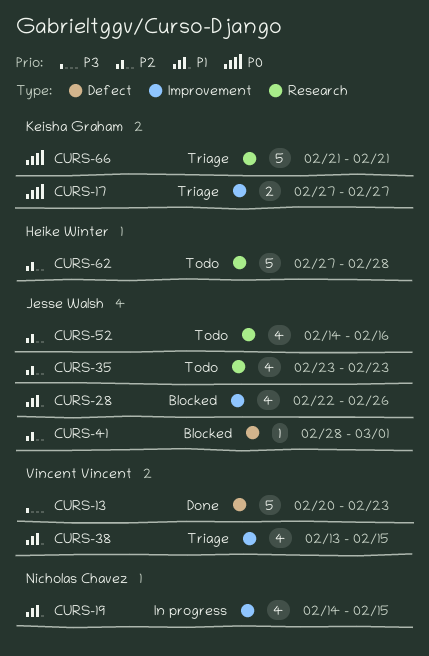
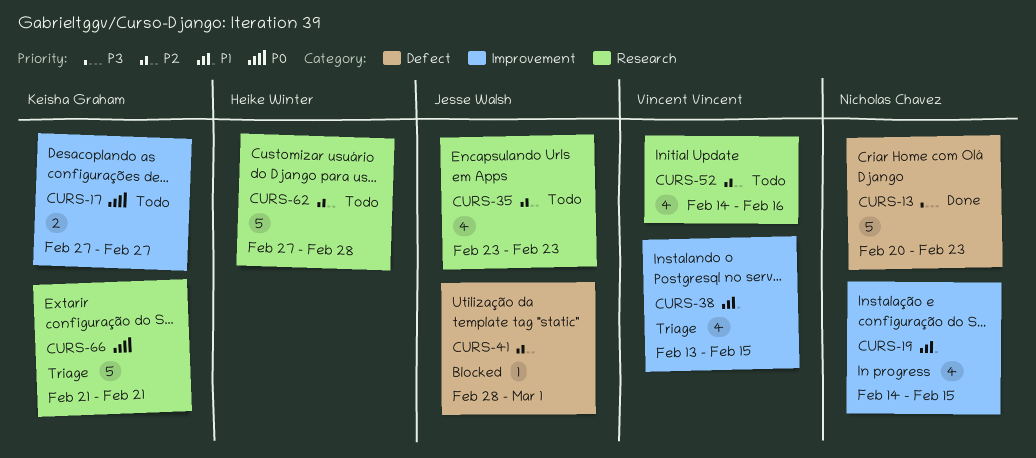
CURS-13, owner: Vincent Vincent -> Nicholas Chavez
CURS-17, status: Triage -> Todo
CURS-28: present -> none
CURS-52, owner: Jesse Walsh -> Vincent Vincent

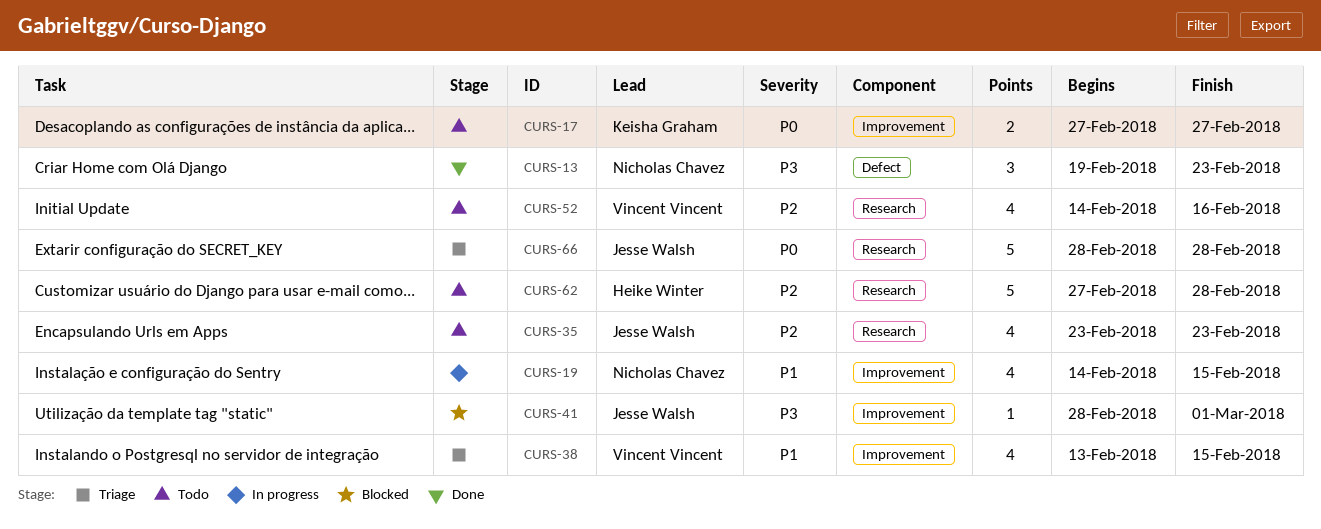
CURS-13, estimate: 5 -> 3
CURS-13, start: Feb 20 -> Feb 19
CURS-41, priority: P2 -> P3
CURS-41, label: Defect -> Improvement
CURS-66, owner: Keisha Graham -> Jesse Walsh
CURS-66, start: Feb 21 -> Feb 28
CURS-66, due: Feb 21 -> Feb 28

